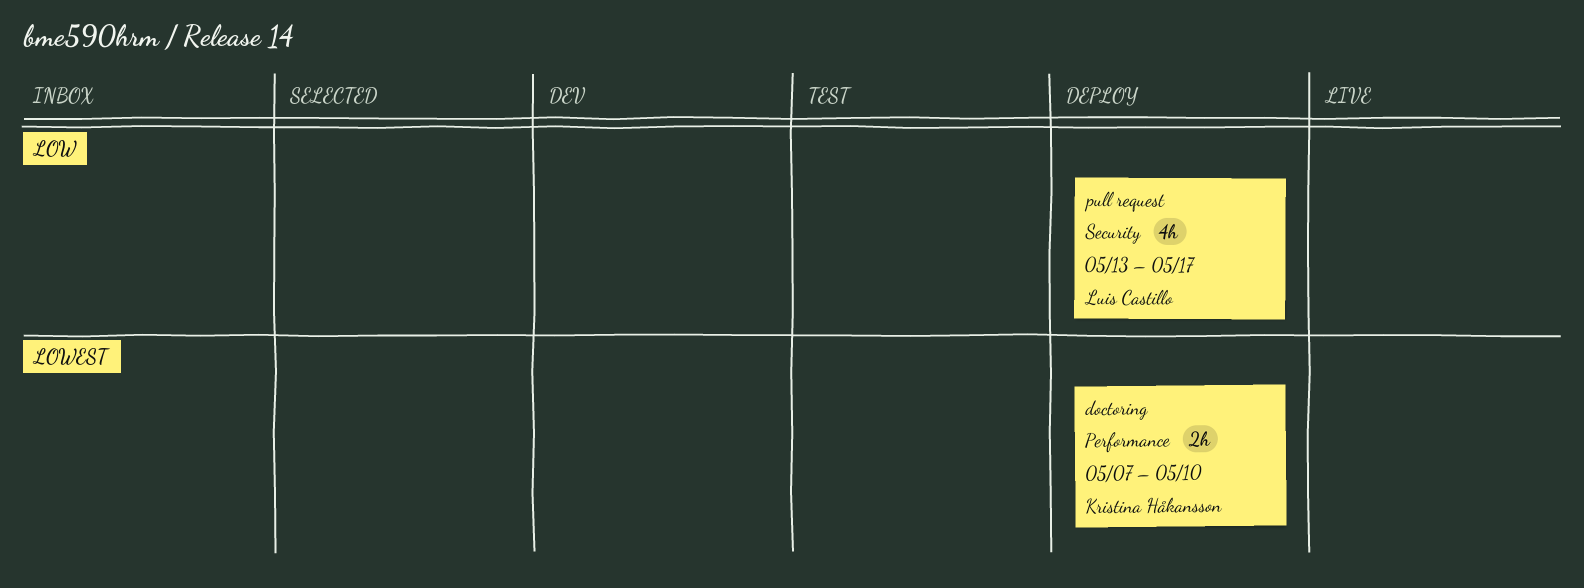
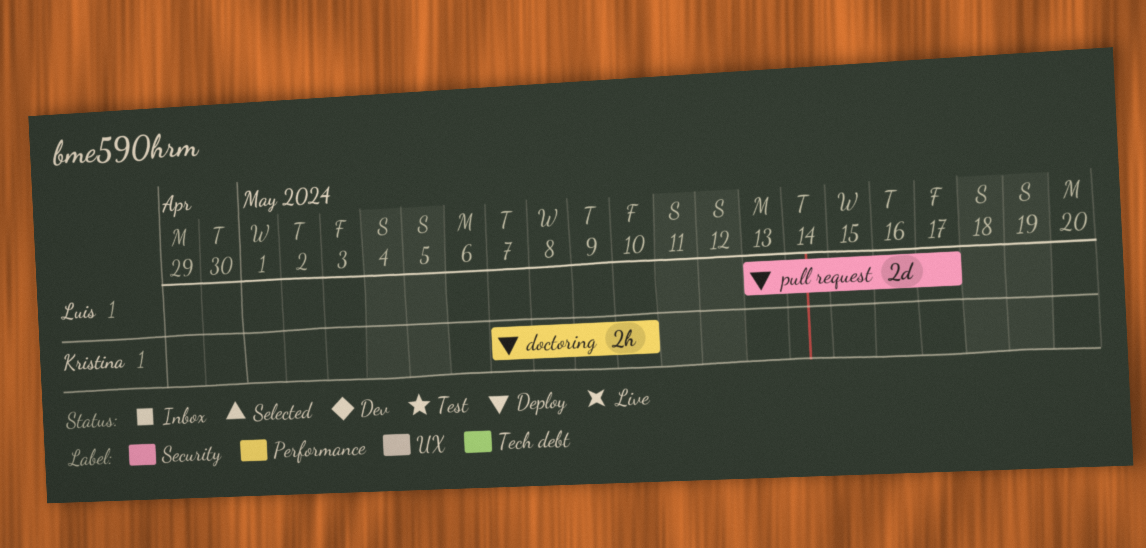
pull request, estimate: 4h -> 2d

